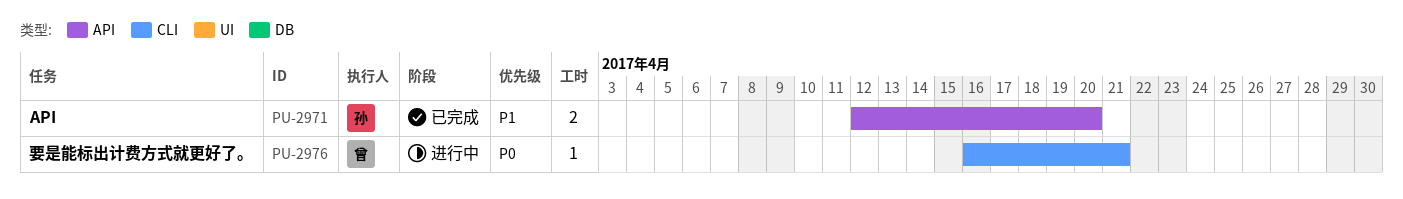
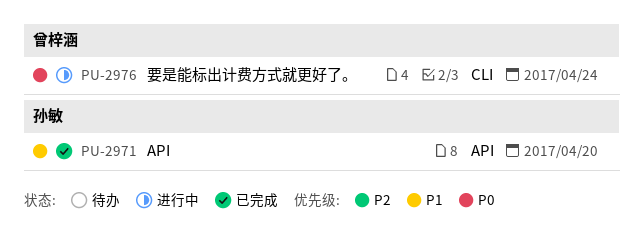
PU-2976, due: Apr 21 -> Apr 24

